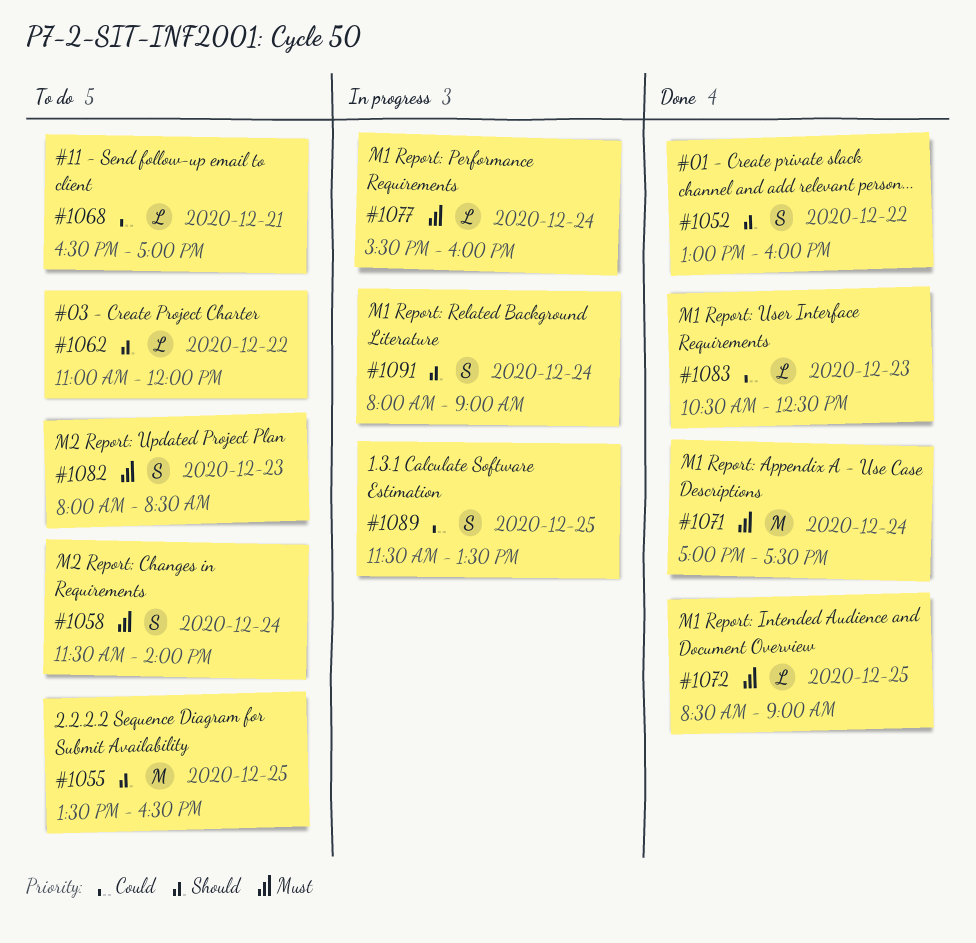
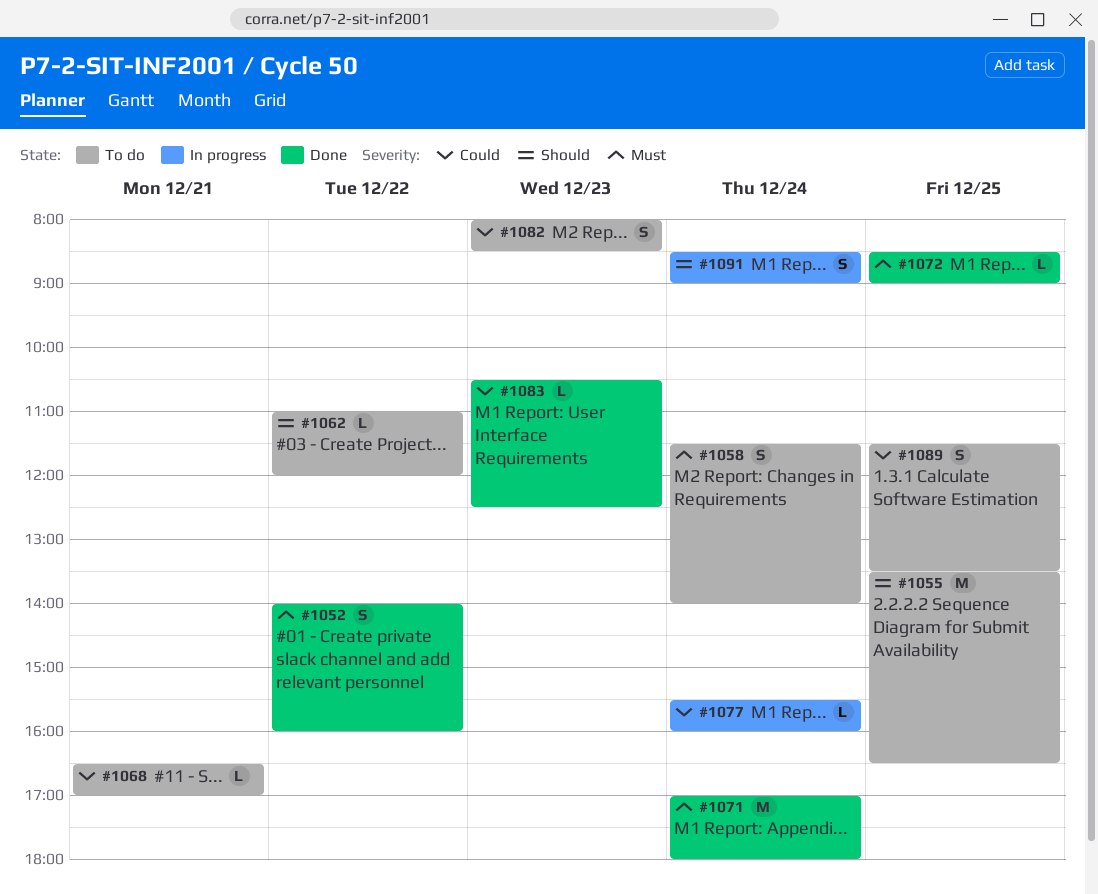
#1052, priority: Should -> Must
#1052, begins: 13:00 -> 14:00
#1071, ends: 17:30 -> 18:00
#1077, priority: Must -> Could
#1082, priority: Must -> Could
#1089, status: In progress -> To do
#1091, begins: 08:00 -> 08:30

